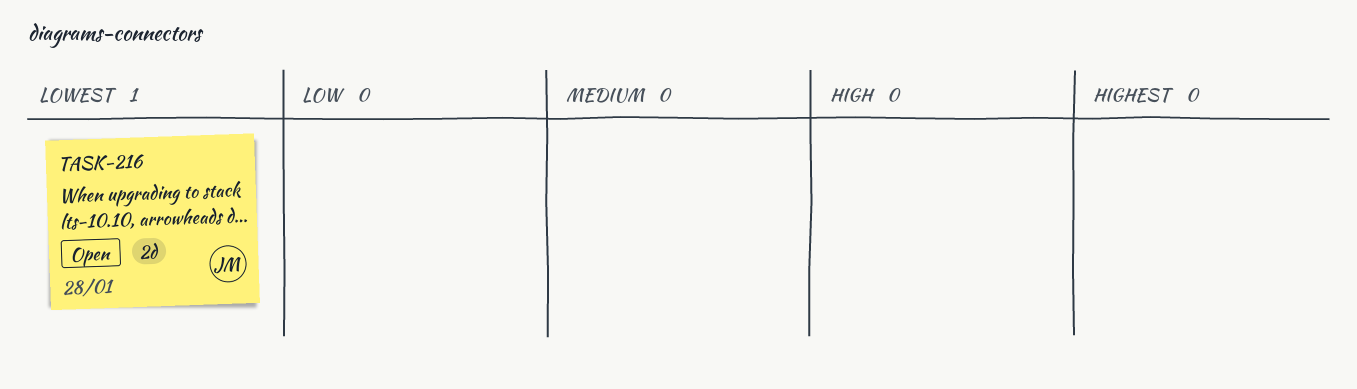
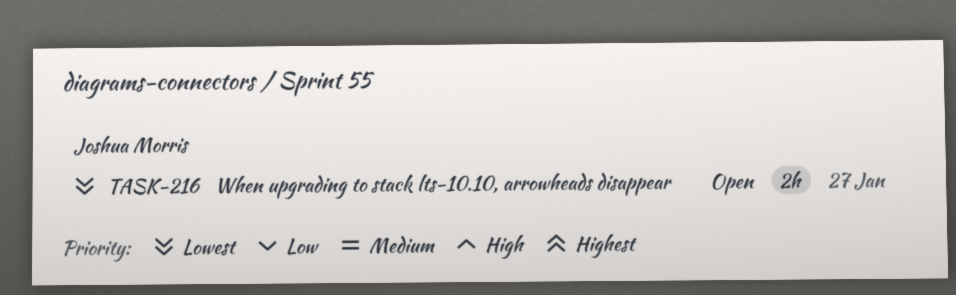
TASK-216, estimate: 2d -> 2h
TASK-216, due: Jan 28 -> Jan 27

